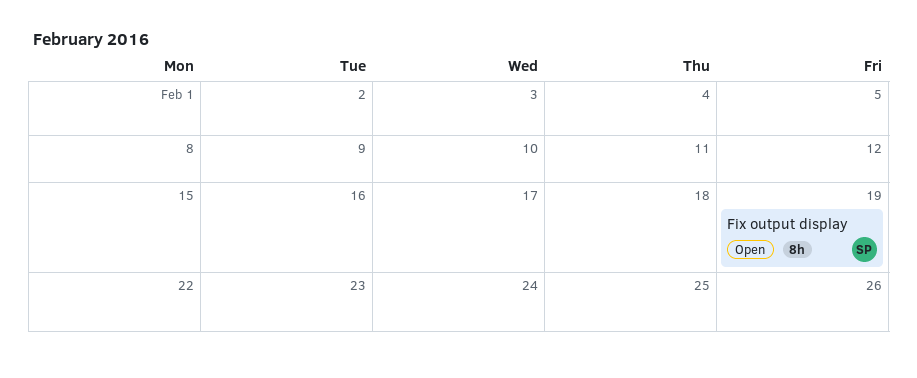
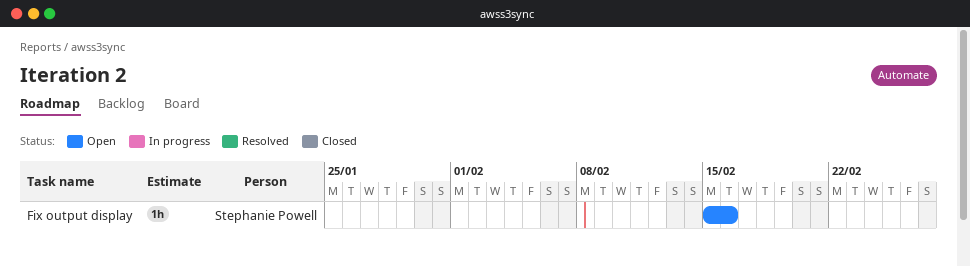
Fix output display, estimate: 8h -> 1h
Fix output display, due: Feb 19 -> Feb 16

